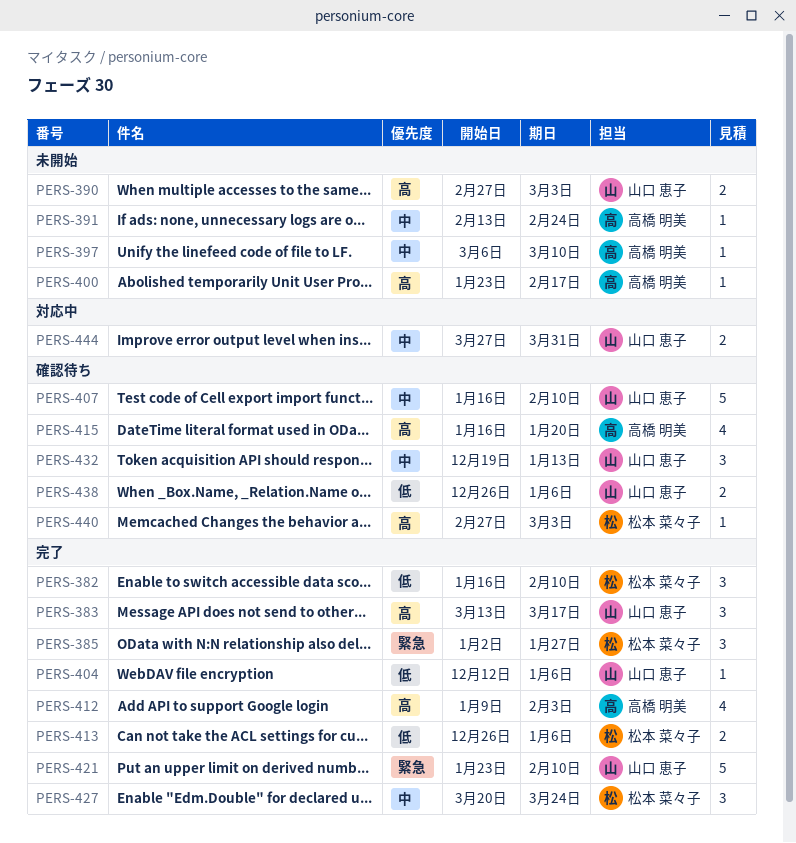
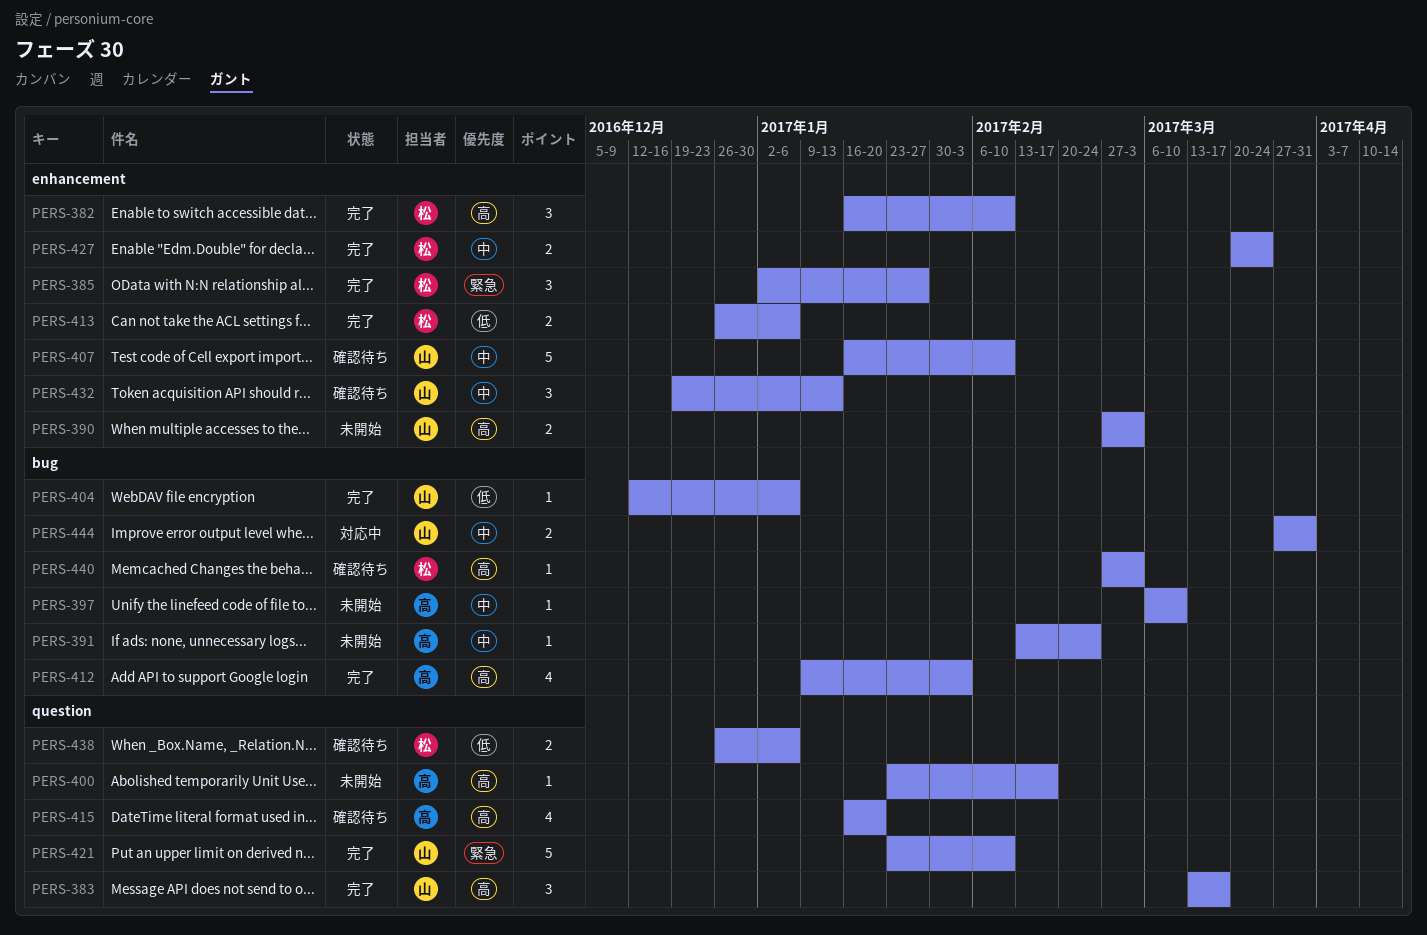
PERS-382, priority: 低 -> 高
PERS-427, estimate: 3 -> 2
PERS-438, owner: 山口 恵子 -> 松本 菜々子

